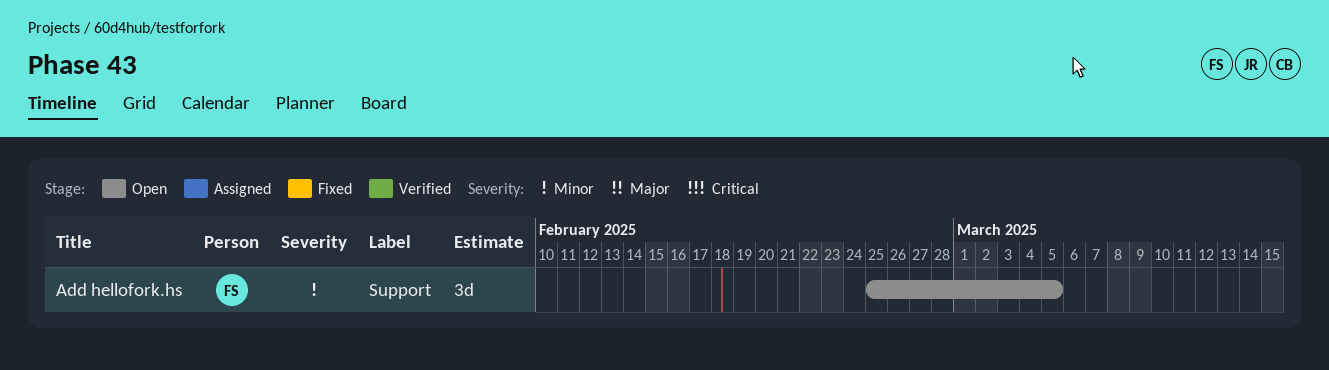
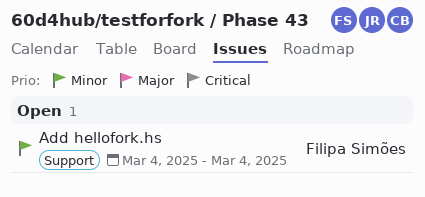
Add hellofork.hs, start: Feb 25 -> Mar 4
Add hellofork.hs, due: Mar 5 -> Mar 4

